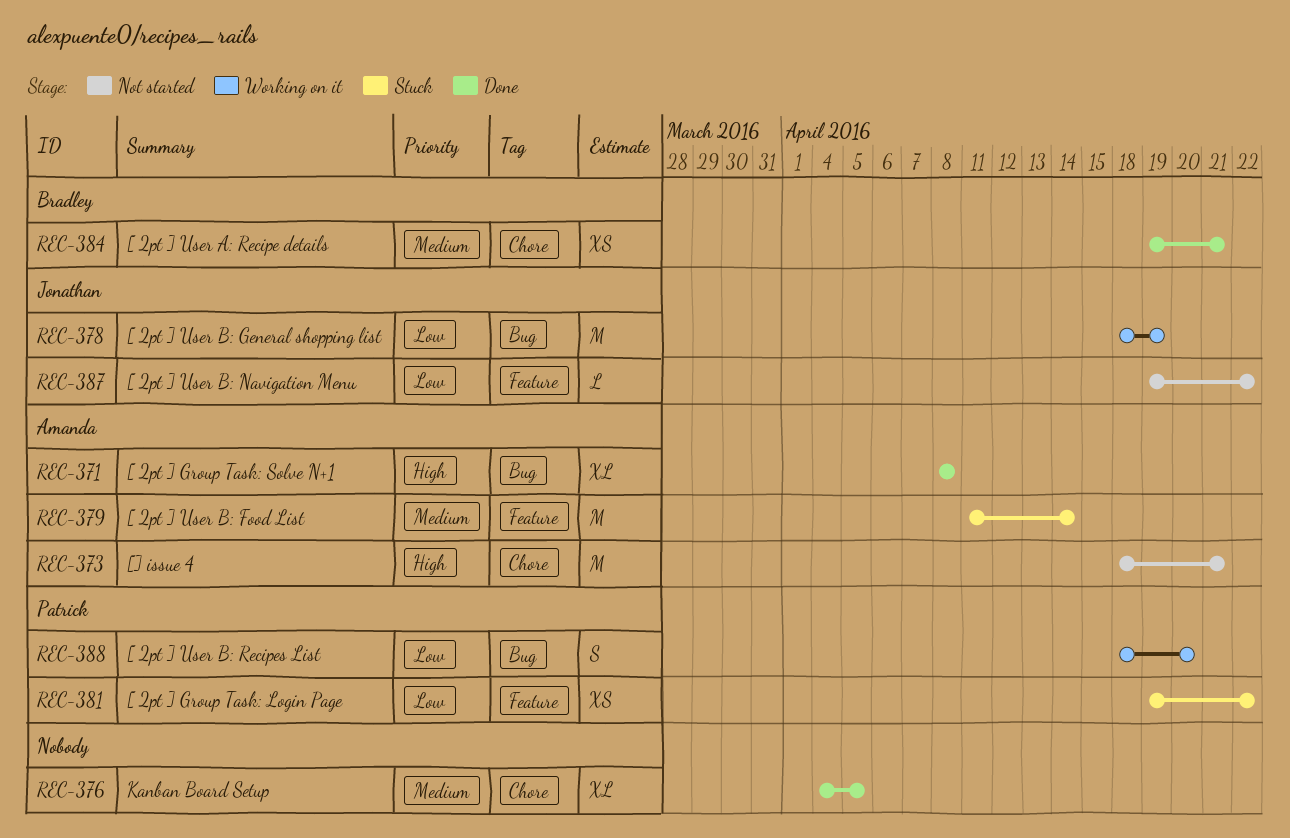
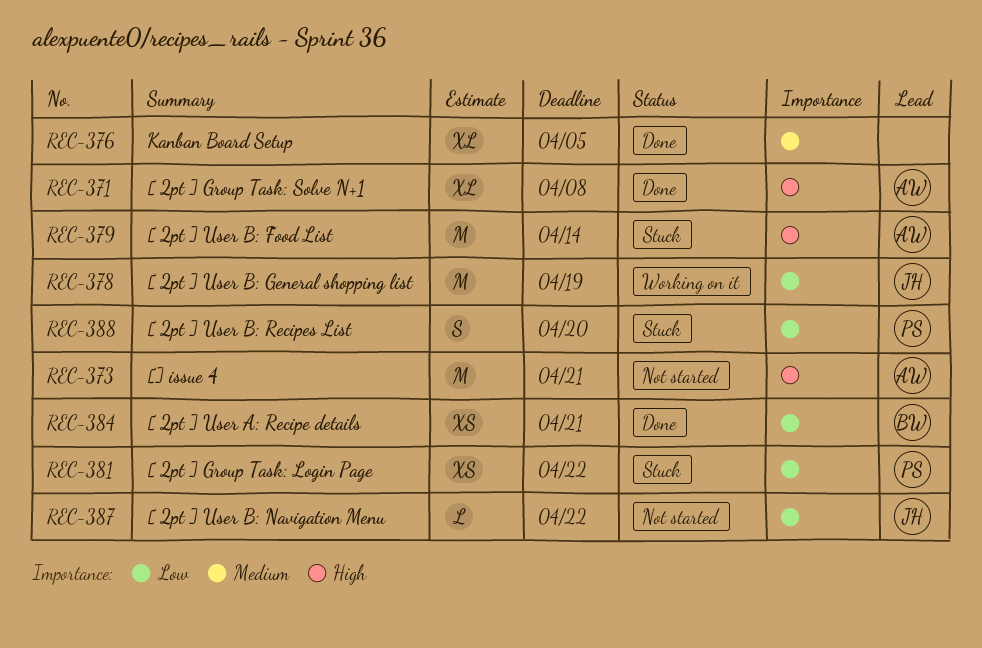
REC-379, priority: Medium -> High
REC-384, priority: Medium -> Low
REC-388, status: Working on it -> Stuck

